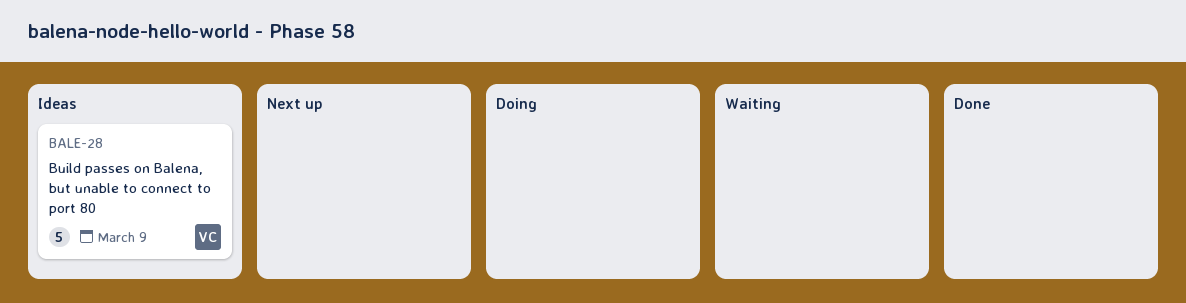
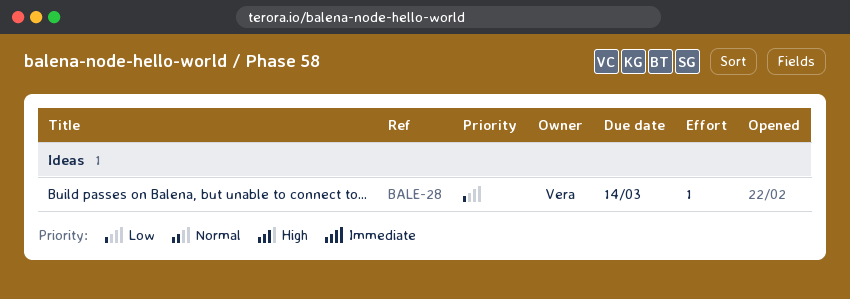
BALE-28, estimate: 5 -> 1
BALE-28, due: Mar 9 -> Mar 14

